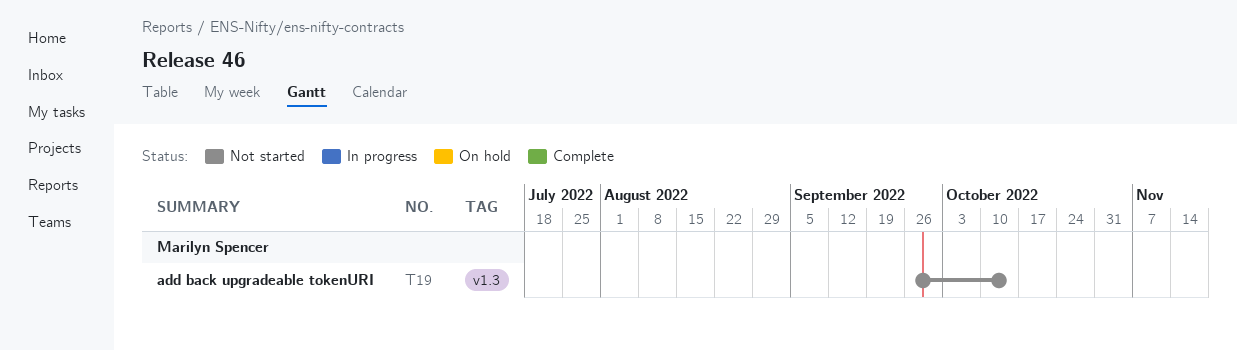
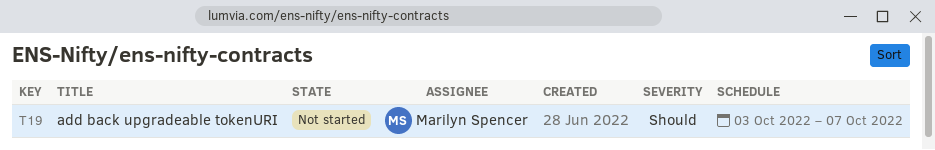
T19, start: Sep 26 -> Oct 3
T19, due: Oct 14 -> Oct 7

